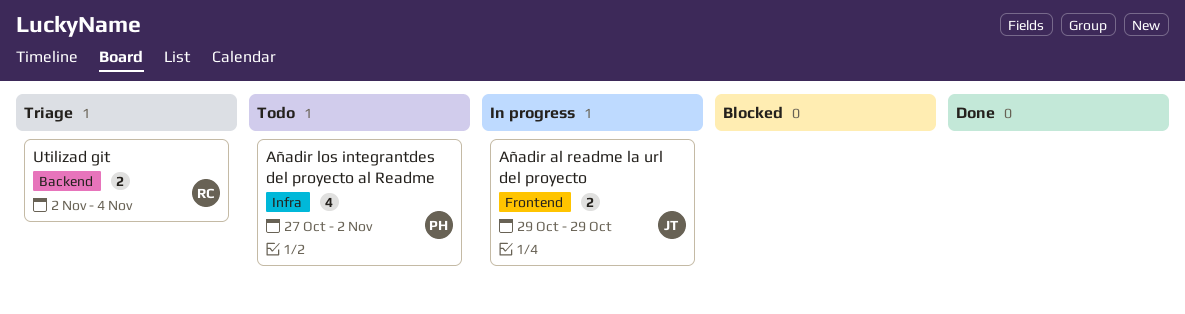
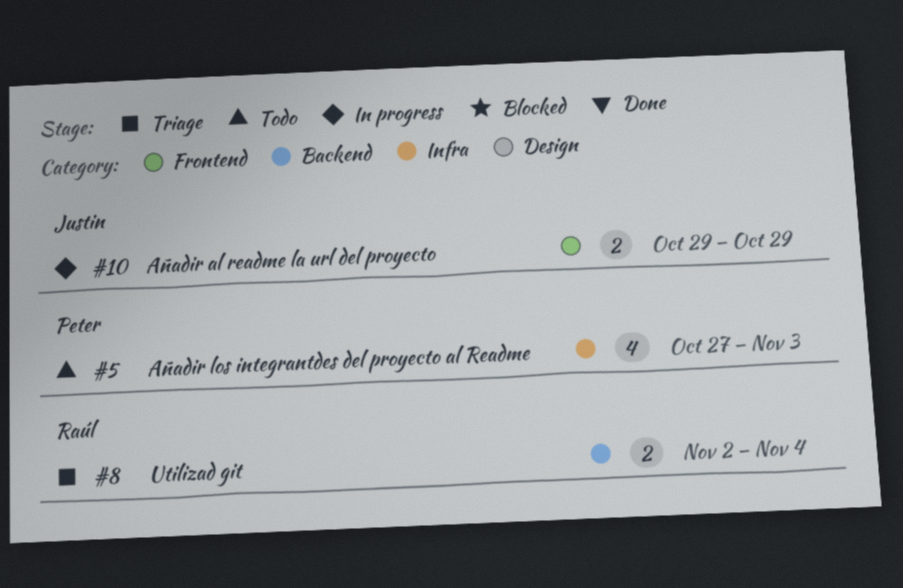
Añadir los integrantdes del proyecto al Readme, due: Nov 2 -> Nov 3

